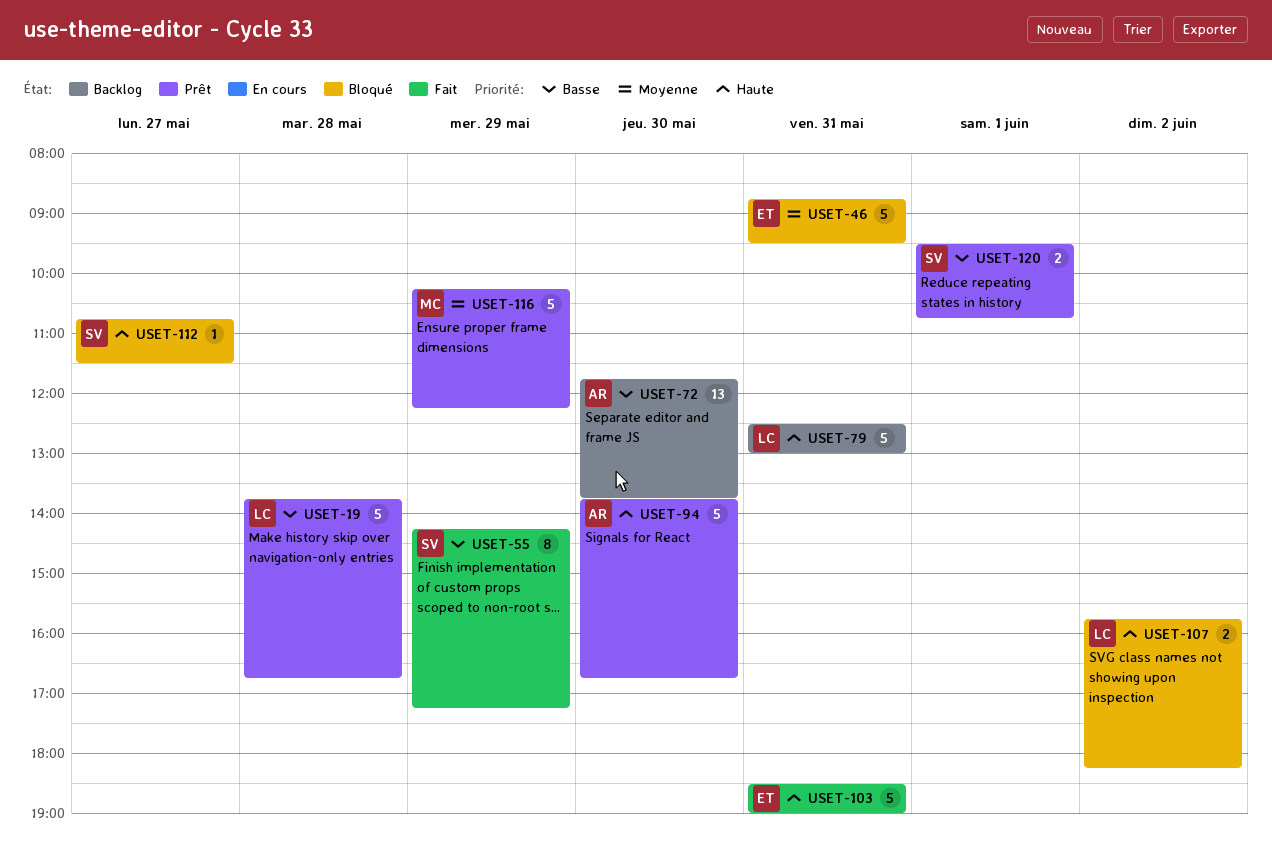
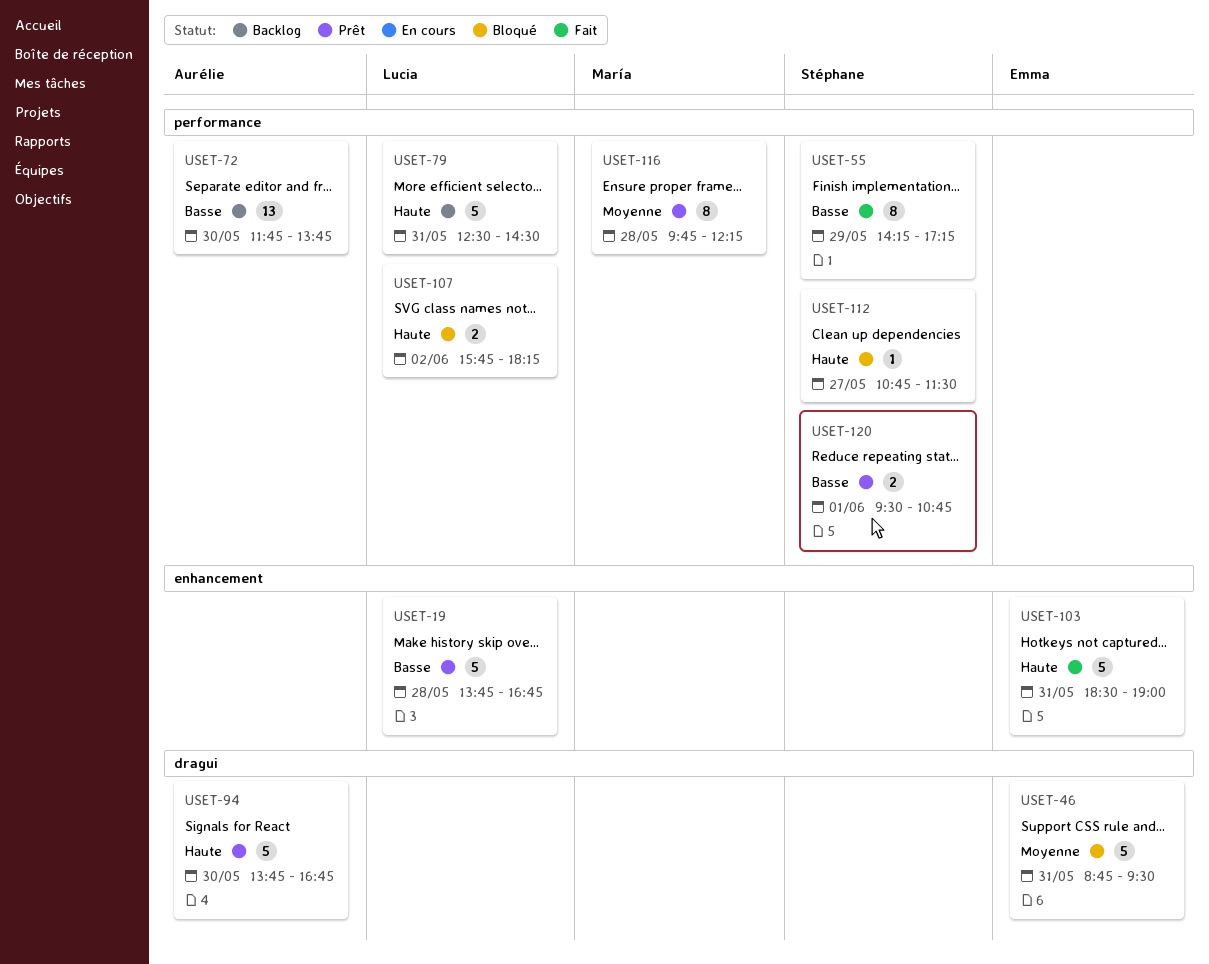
USET-79, ends: 13:00 -> 14:30
USET-116, estimate: 5 -> 8
USET-116, day: May 29 -> May 28
USET-116, begins: 10:15 -> 09:45

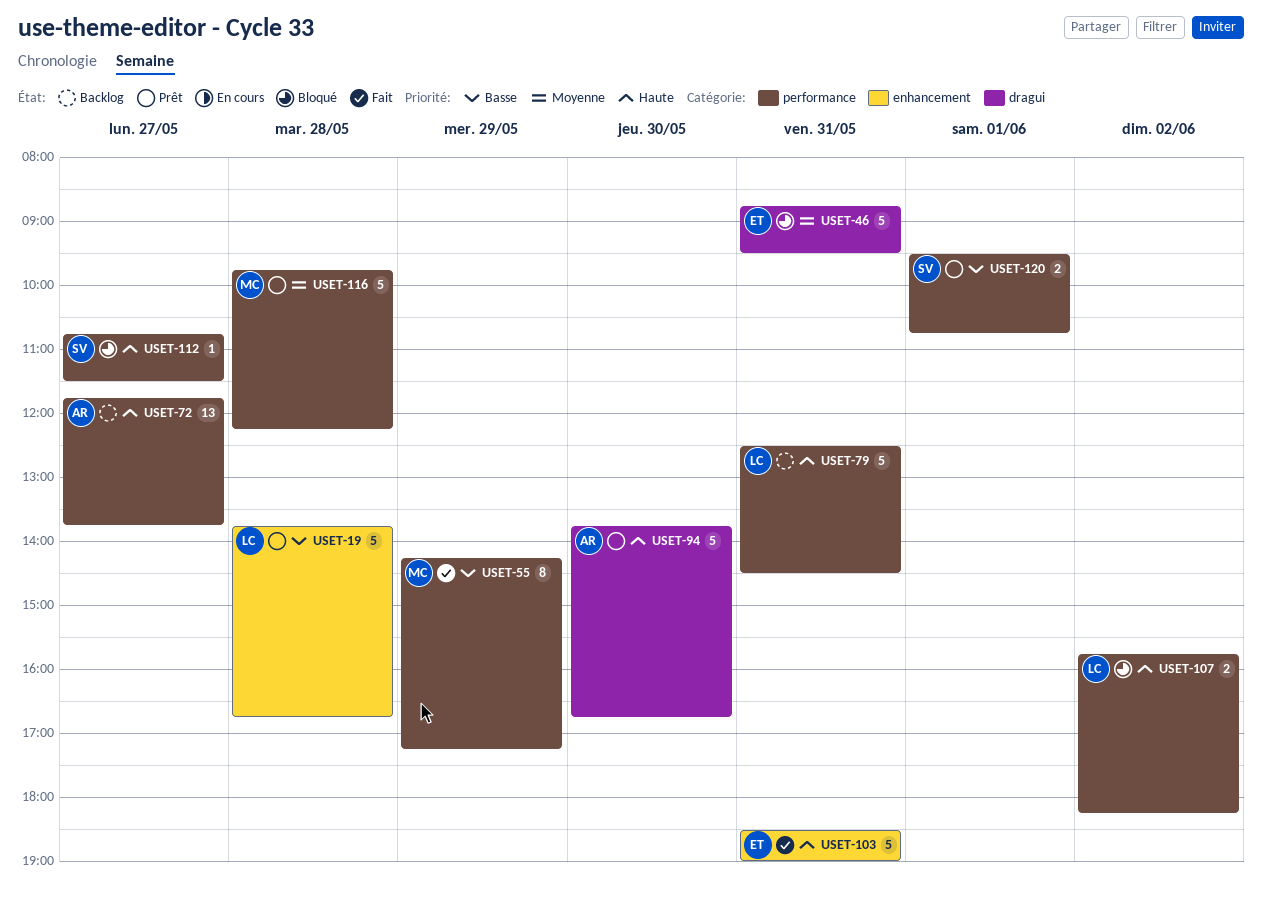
USET-55, owner: Stéphane -> María
USET-72, priority: Basse -> Haute
USET-72, day: May 30 -> May 27
USET-116, estimate: 8 -> 5

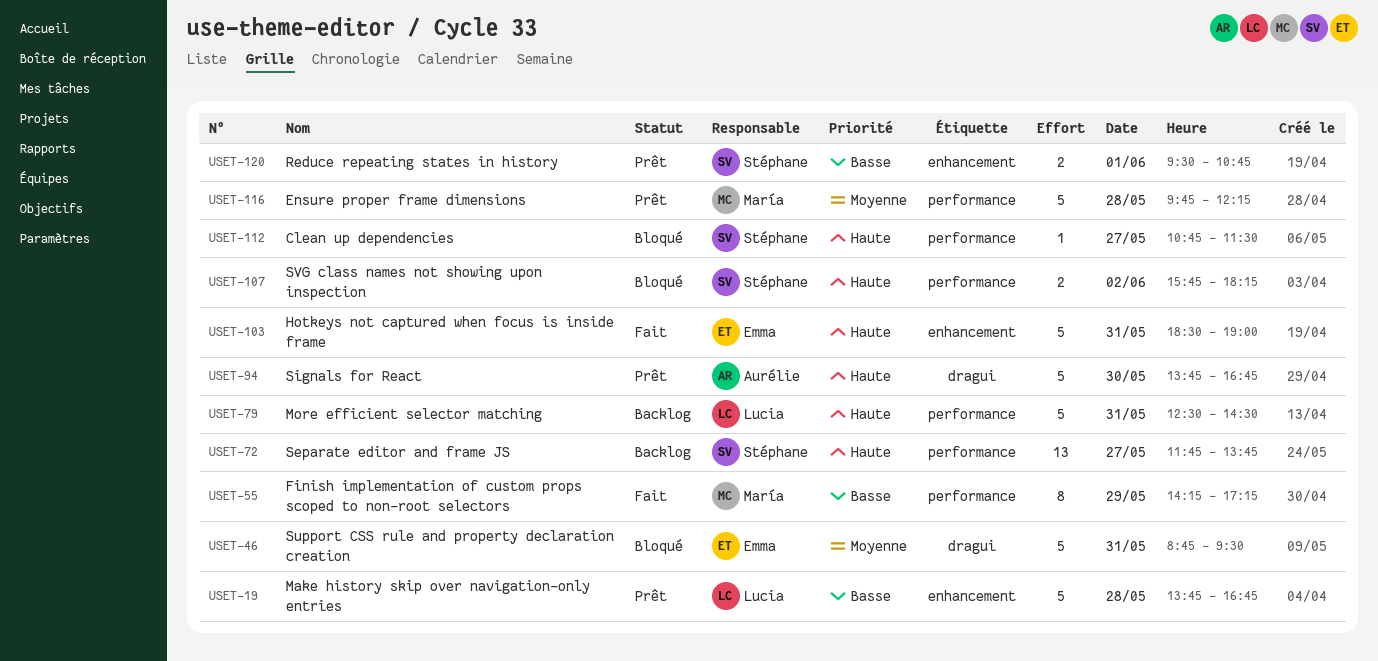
USET-72, owner: Aurélie -> Stéphane
USET-107, owner: Lucia -> Stéphane
USET-120, label: performance -> enhancement

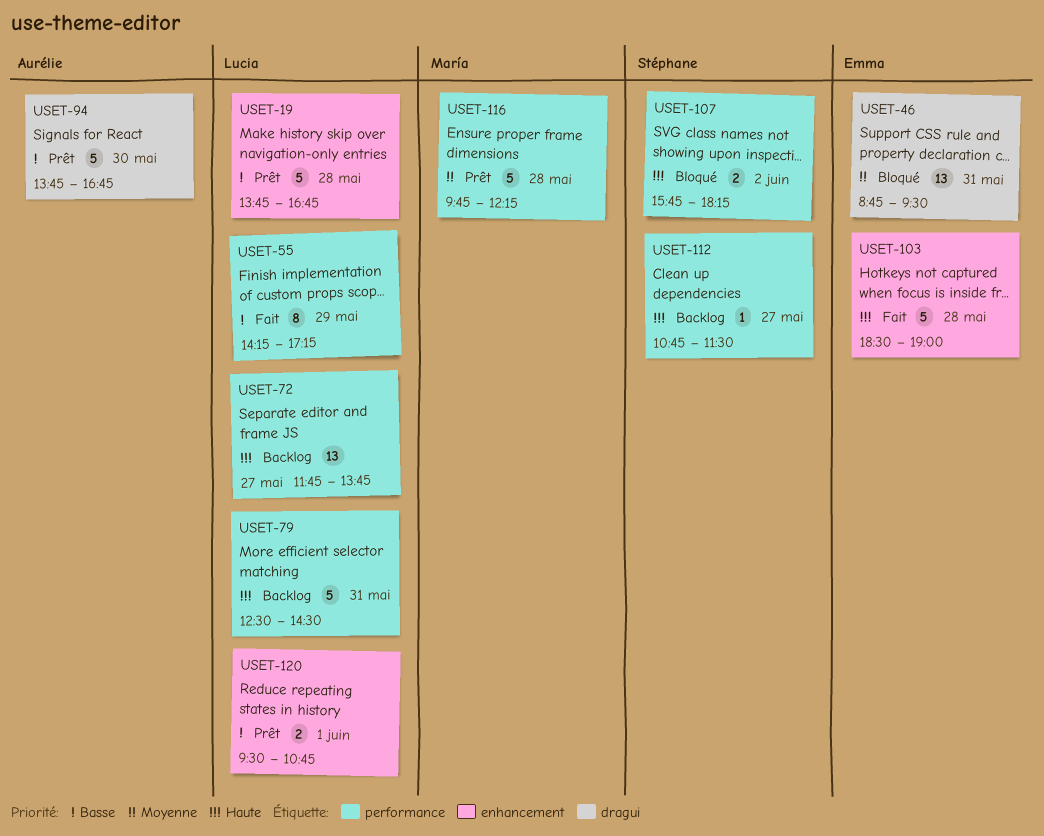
USET-46, estimate: 5 -> 13
USET-55, owner: María -> Lucia
USET-72, owner: Stéphane -> Lucia
USET-94, priority: Haute -> Basse
USET-103, day: May 31 -> May 28
USET-112, status: Bloqué -> Backlog
USET-120, owner: Stéphane -> Lucia

